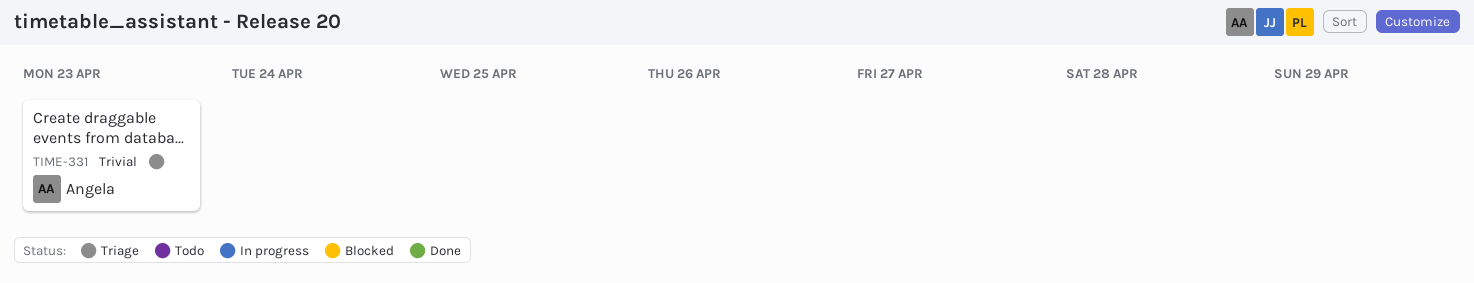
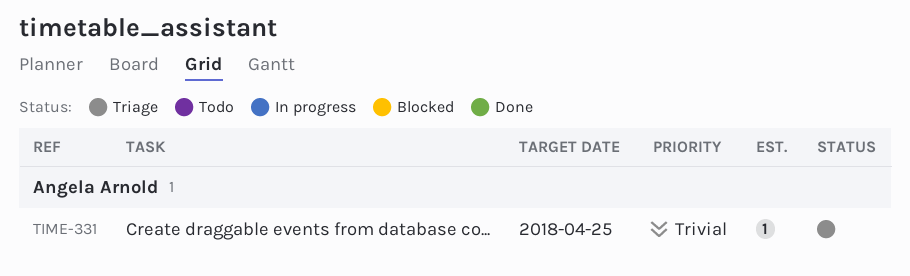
TIME-331, due: Apr 23 -> Apr 25

